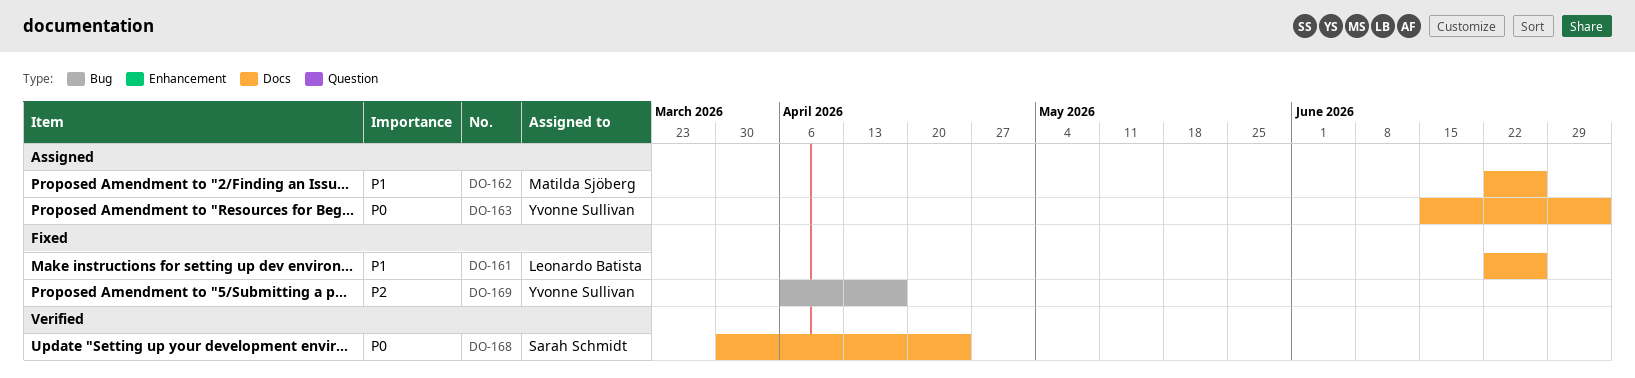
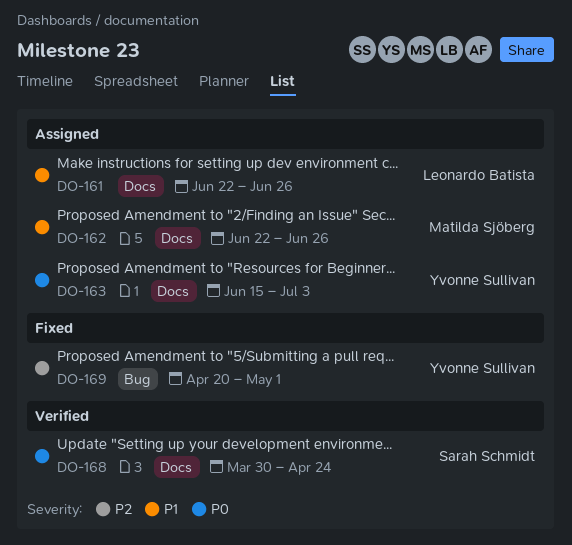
DO-161, status: Fixed -> Assigned
DO-169, start: Apr 6 -> Apr 20
DO-169, due: Apr 17 -> May 1

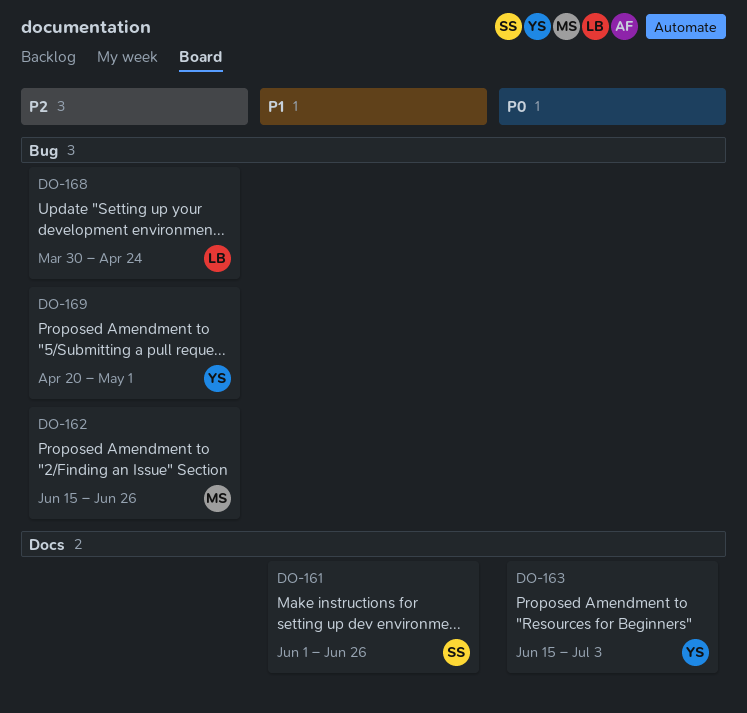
DO-161, owner: Leonardo Batista -> Sarah Schmidt
DO-161, start: Jun 22 -> Jun 1
DO-162, priority: P1 -> P2
DO-162, label: Docs -> Bug
DO-162, start: Jun 22 -> Jun 15
DO-168, owner: Sarah Schmidt -> Leonardo Batista
DO-168, priority: P0 -> P2
DO-168, label: Docs -> Bug

